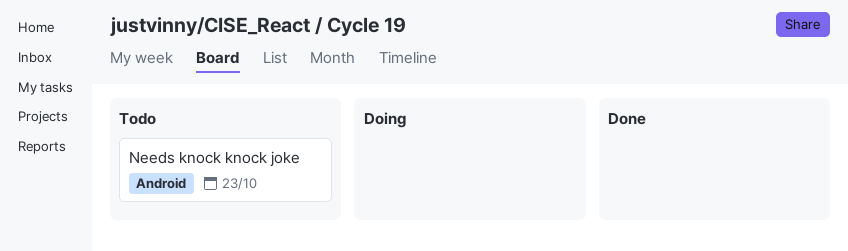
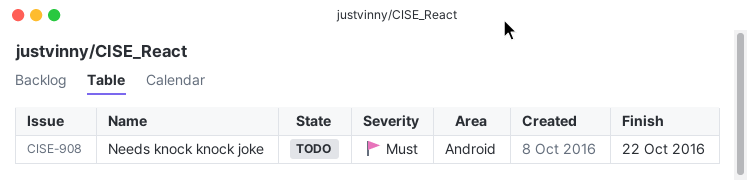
Needs knock knock joke, due: Oct 23 -> Oct 22

